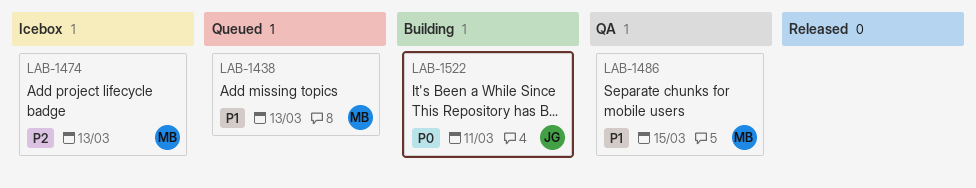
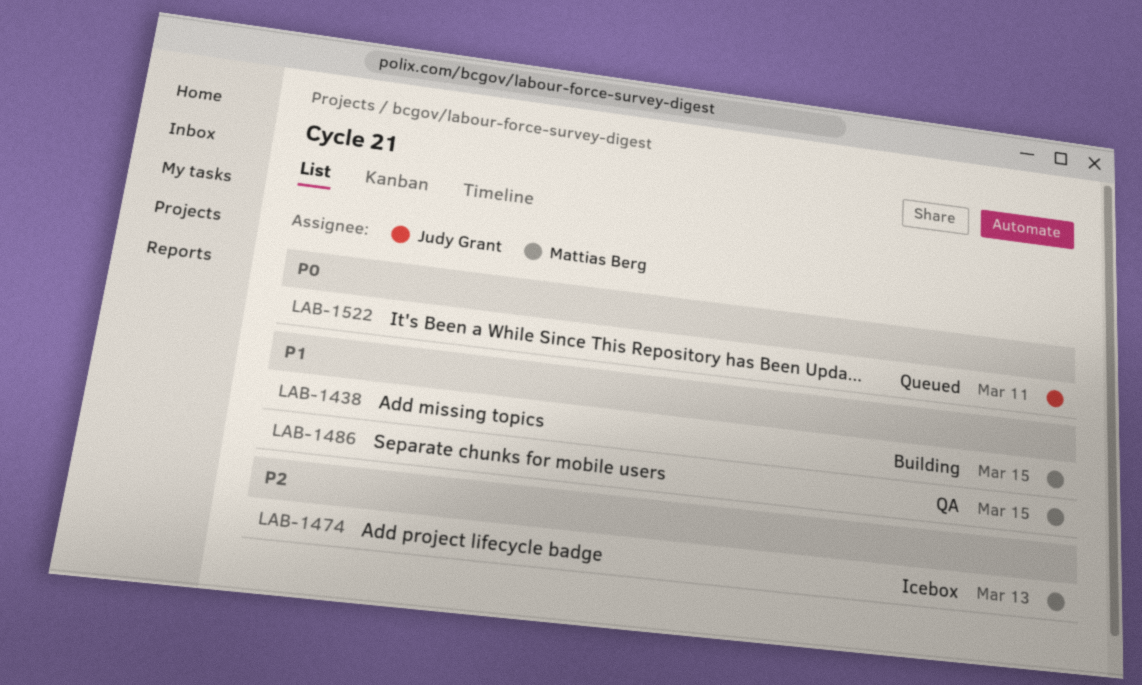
LAB-1438, status: Queued -> Building
LAB-1438, due: Mar 13 -> Mar 15
LAB-1522, status: Building -> Queued

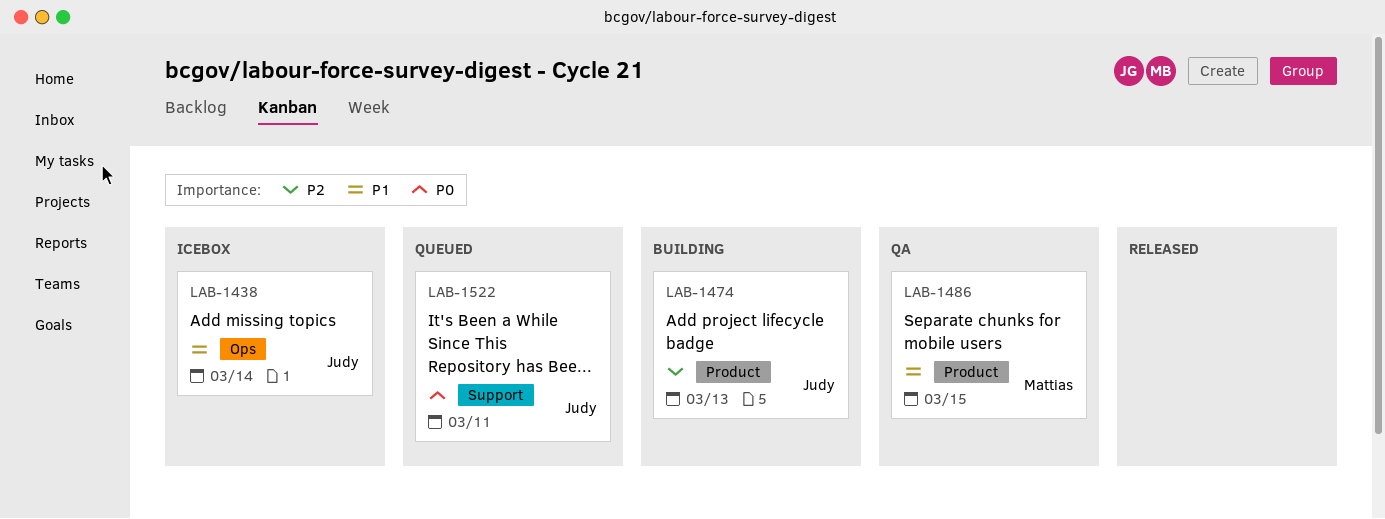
LAB-1438, status: Building -> Icebox
LAB-1438, owner: Mattias Berg -> Judy Grant
LAB-1438, due: Mar 15 -> Mar 14
LAB-1474, status: Icebox -> Building
LAB-1474, owner: Mattias Berg -> Judy Grant

